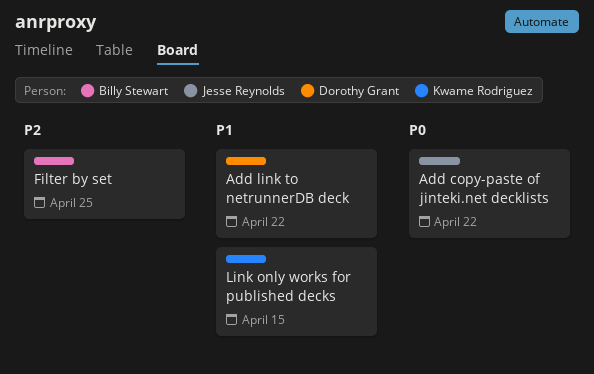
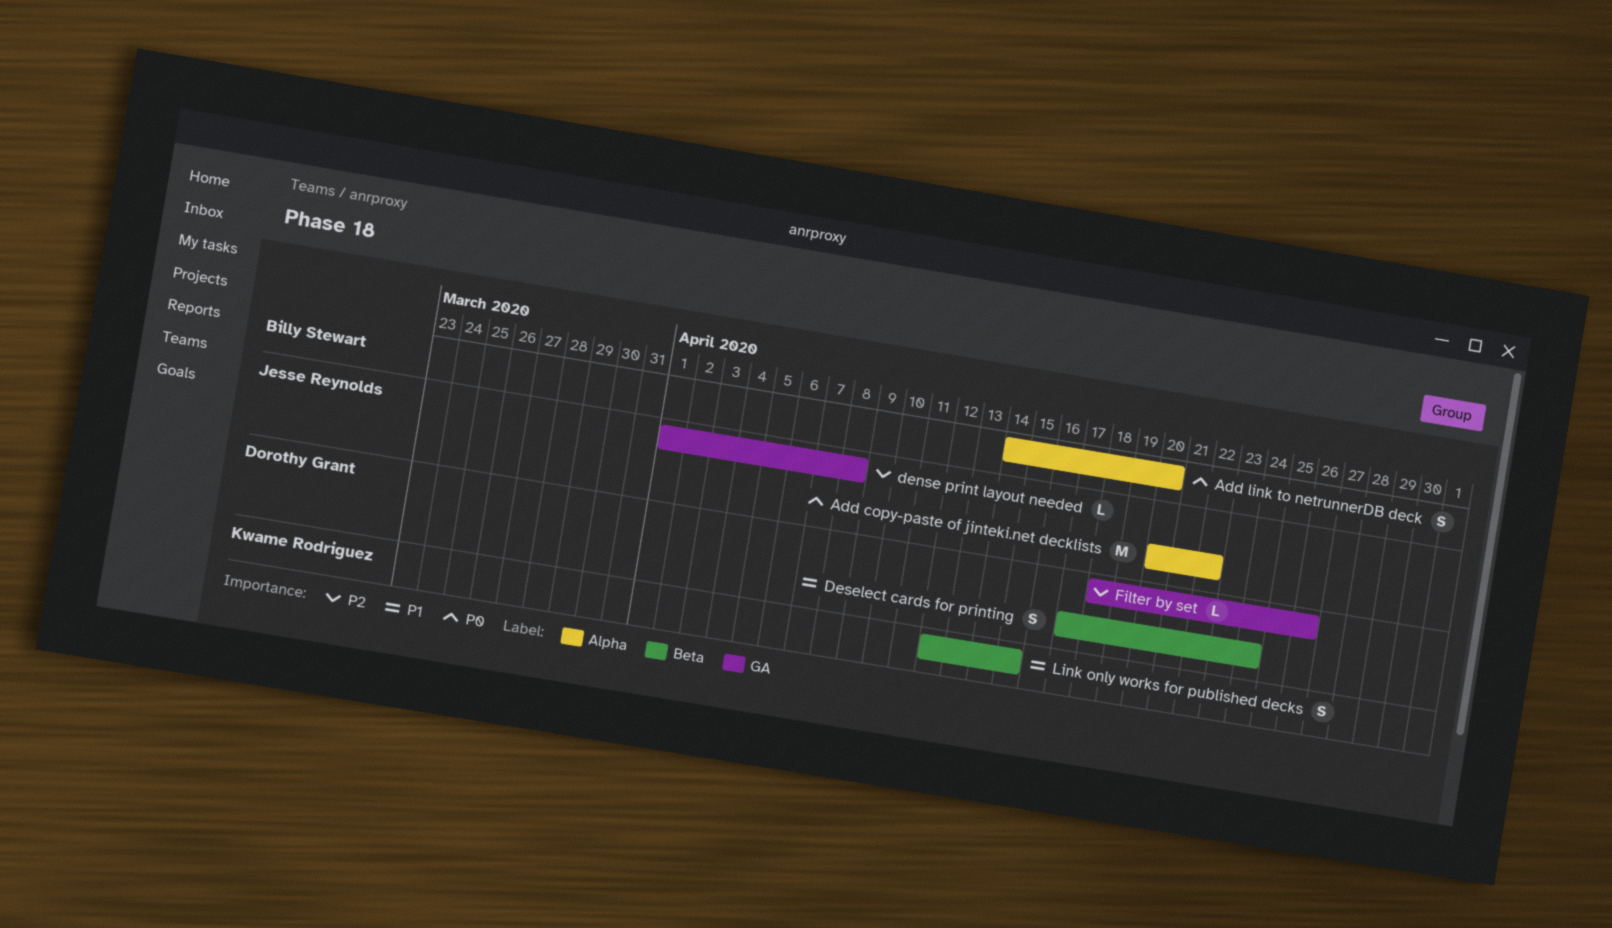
Add link to netrunnerDB deck, owner: Dorothy Grant -> Billy Stewart
Add link to netrunnerDB deck, priority: P1 -> P0
Add link to netrunnerDB deck, due: Apr 22 -> Apr 20
dense print layout needed: none -> present
Deselect cards for printing: none -> present
Filter by set, owner: Billy Stewart -> Dorothy Grant
Filter by set, due: Apr 25 -> Apr 26

